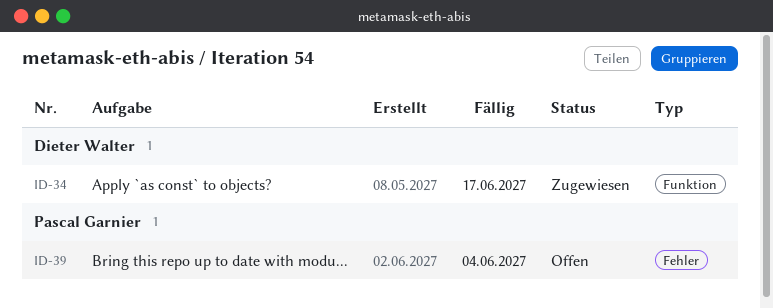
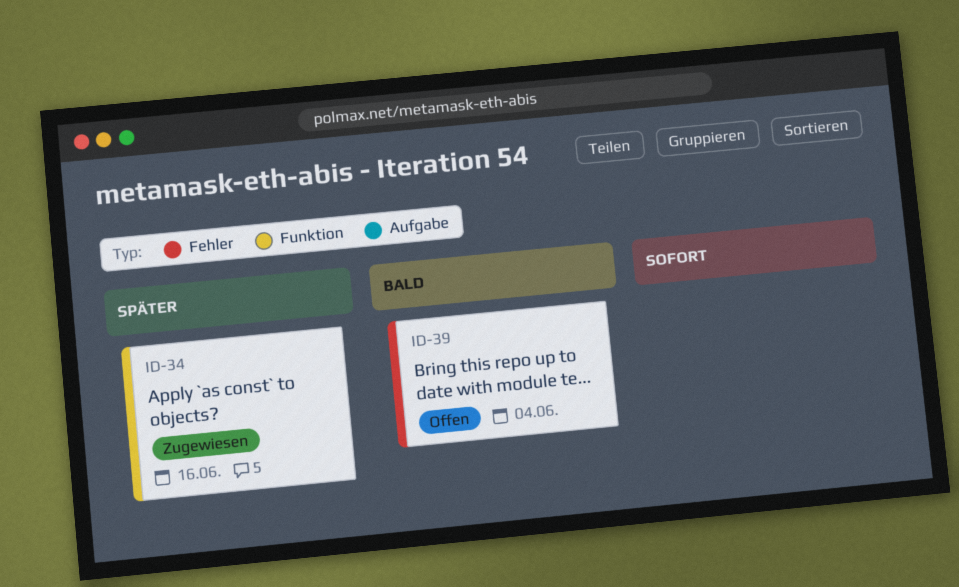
ID-34, due: Jun 17 -> Jun 16

